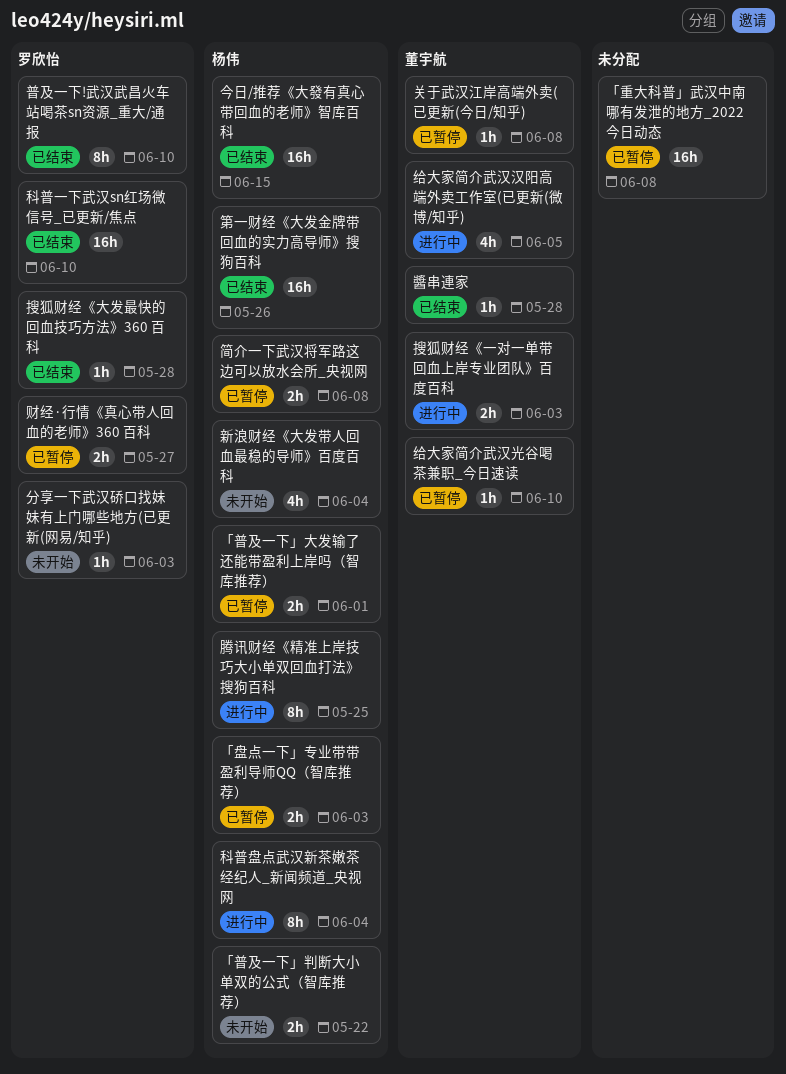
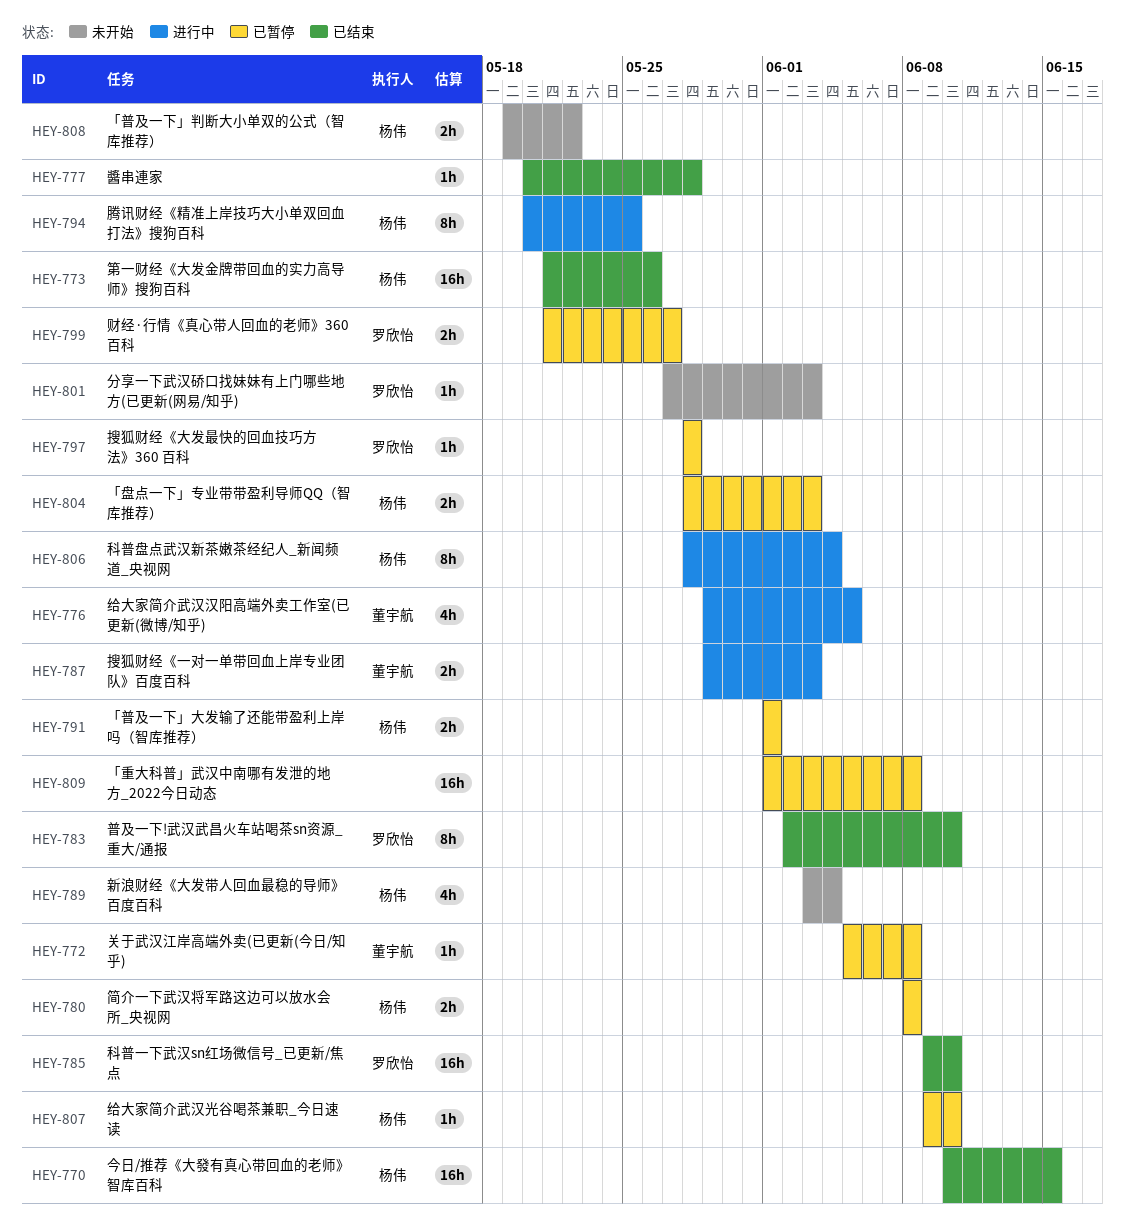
搜狐财经《大发最快的回血技巧方法》360 百科, status: 已结束 -> 已暂停
给大家简介武汉光谷喝茶兼职_今日速读, owner: 董宇航 -> 杨伟
醬串連家, owner: 董宇航 -> none

